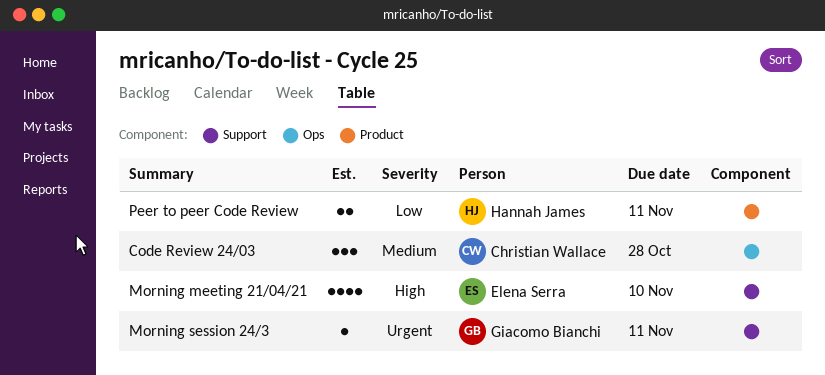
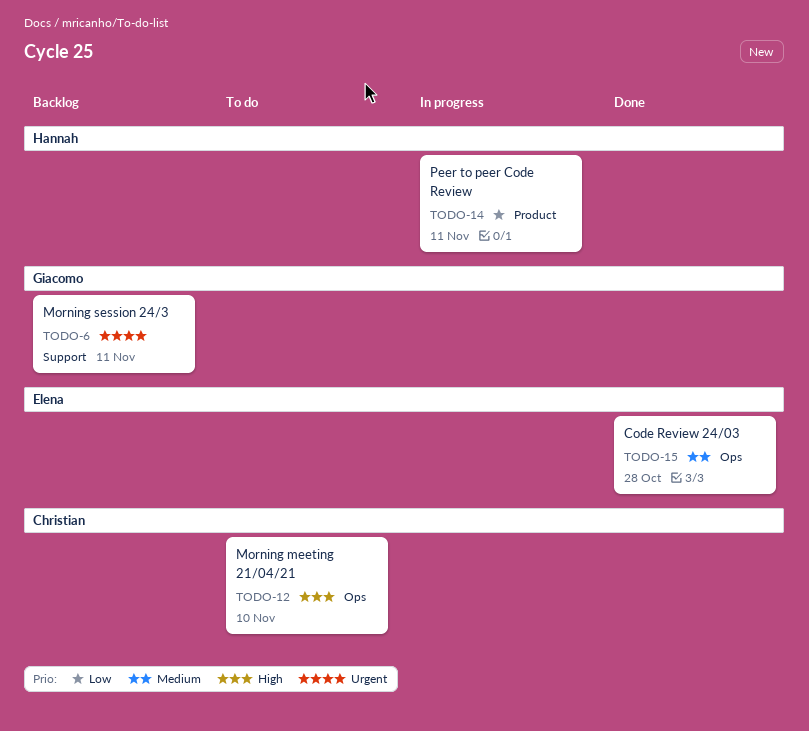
Code Review 24/03, owner: Christian Wallace -> Elena Serra
Morning meeting 21/04/21, owner: Elena Serra -> Christian Wallace
Morning meeting 21/04/21, label: Support -> Ops

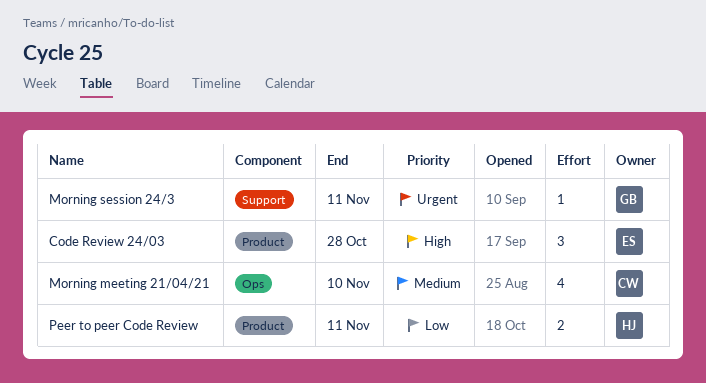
Code Review 24/03, priority: Medium -> High
Code Review 24/03, label: Ops -> Product
Morning meeting 21/04/21, priority: High -> Medium

